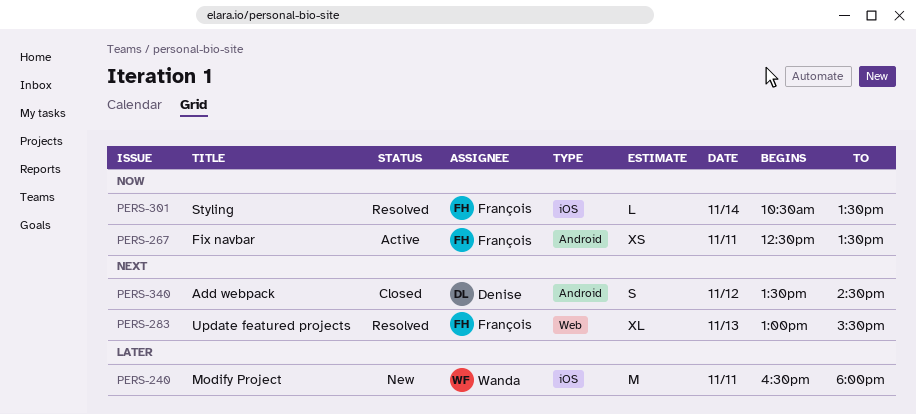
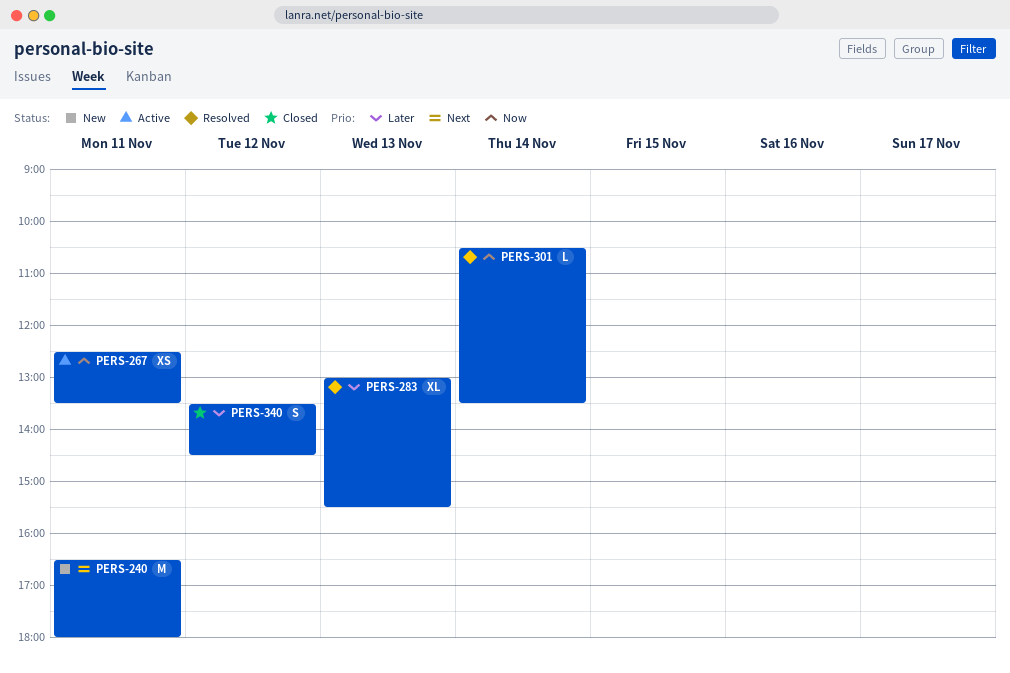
PERS-240, priority: Later -> Next
PERS-283, priority: Next -> Later
PERS-340, priority: Next -> Later

